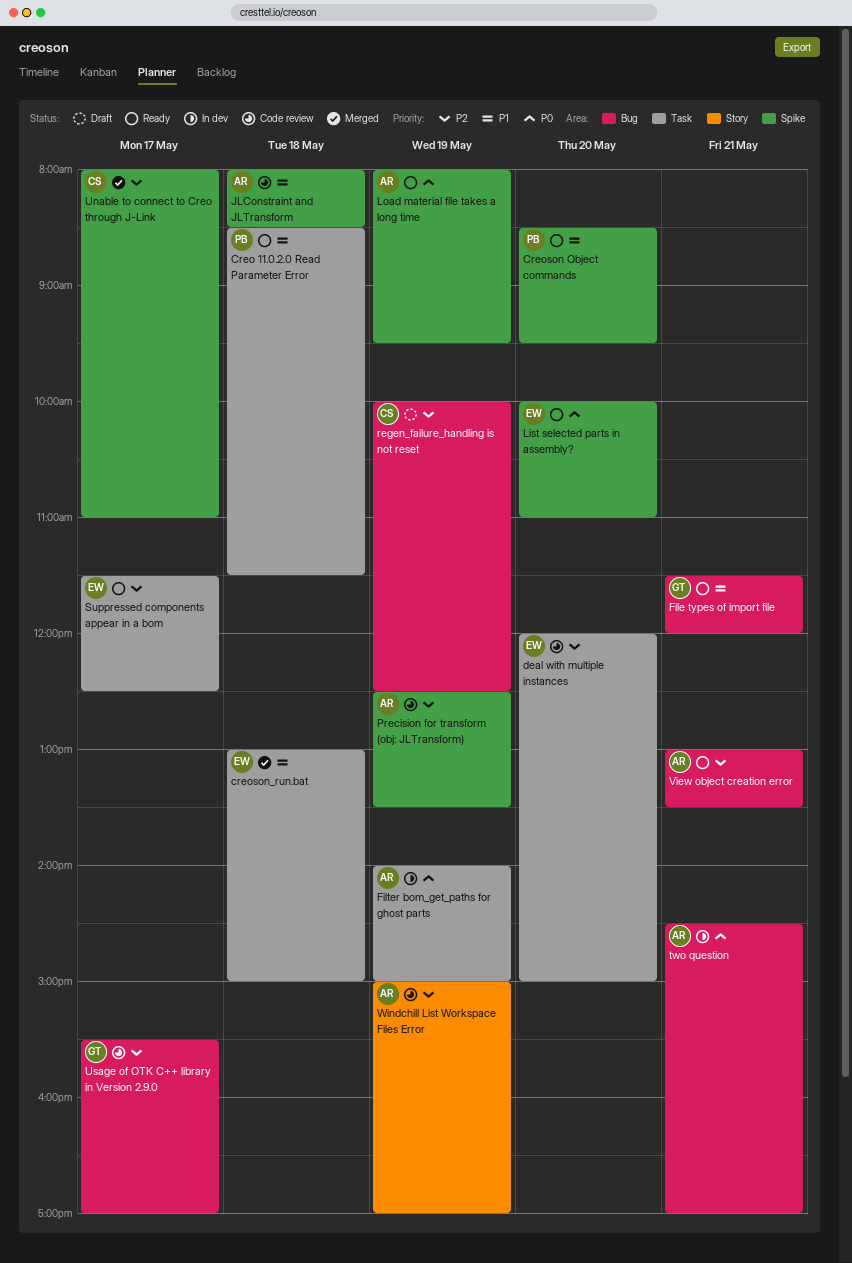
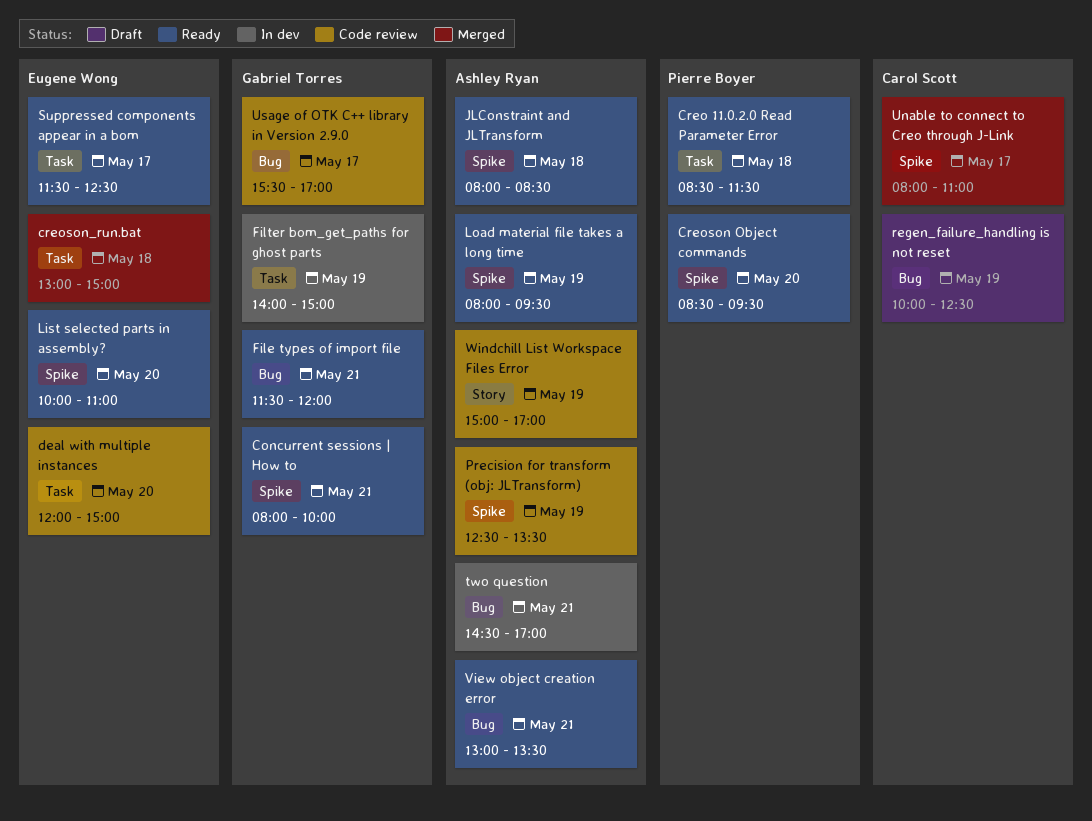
Concurrent sessions | How to: none -> present
Filter bom_get_paths for ghost parts, owner: Ashley Ryan -> Gabriel Torres
JLConstraint and JLTransform, status: Code review -> Ready

